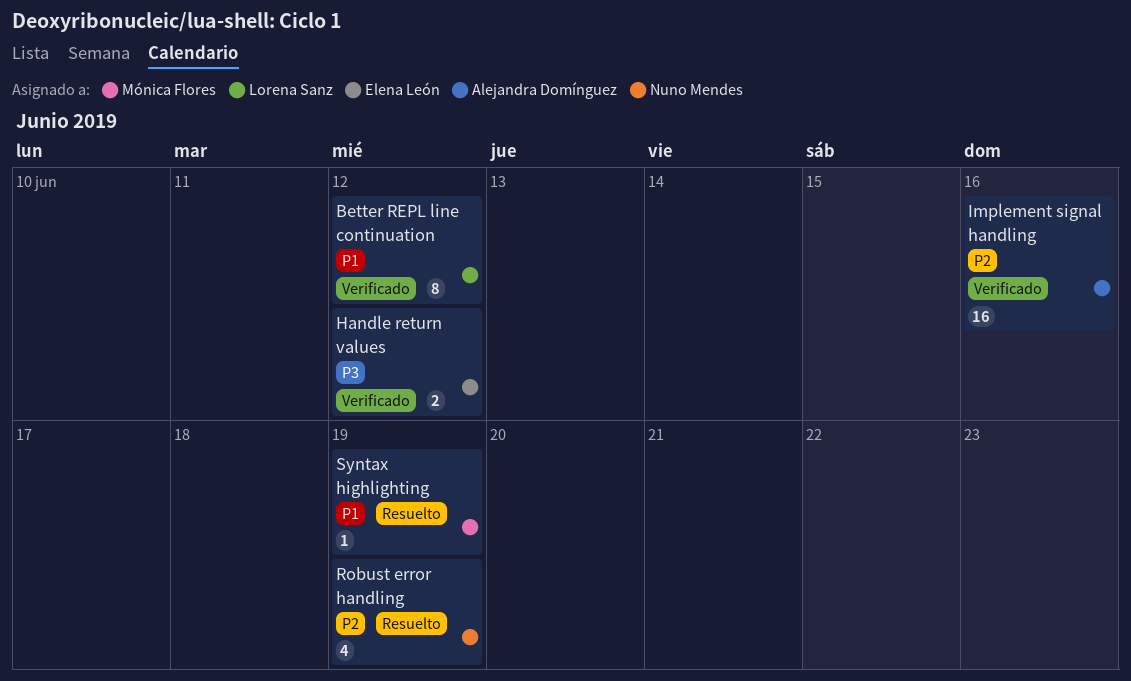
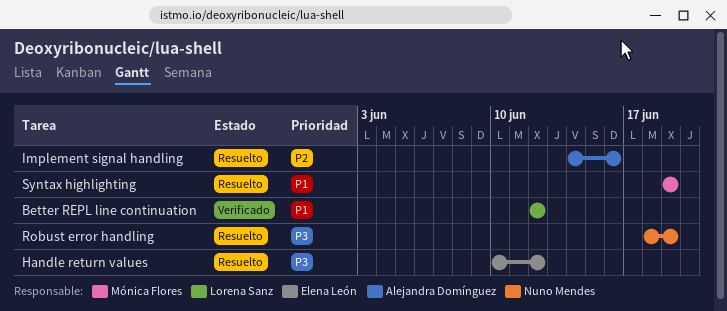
Handle return values, status: Verificado -> Resuelto
Implement signal handling, status: Verificado -> Resuelto
Robust error handling, priority: P2 -> P3

